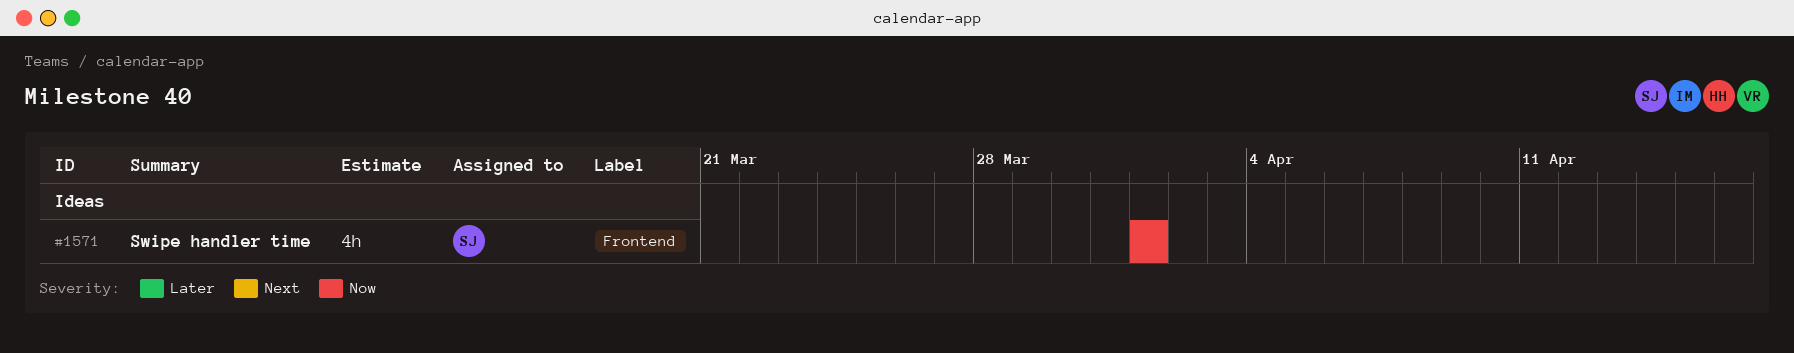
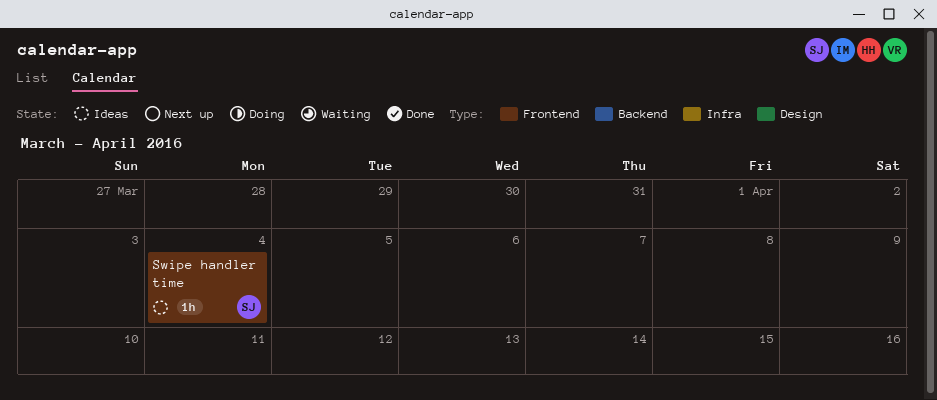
Swipe handler time, estimate: 4h -> 1h
Swipe handler time, due: Apr 1 -> Apr 4

